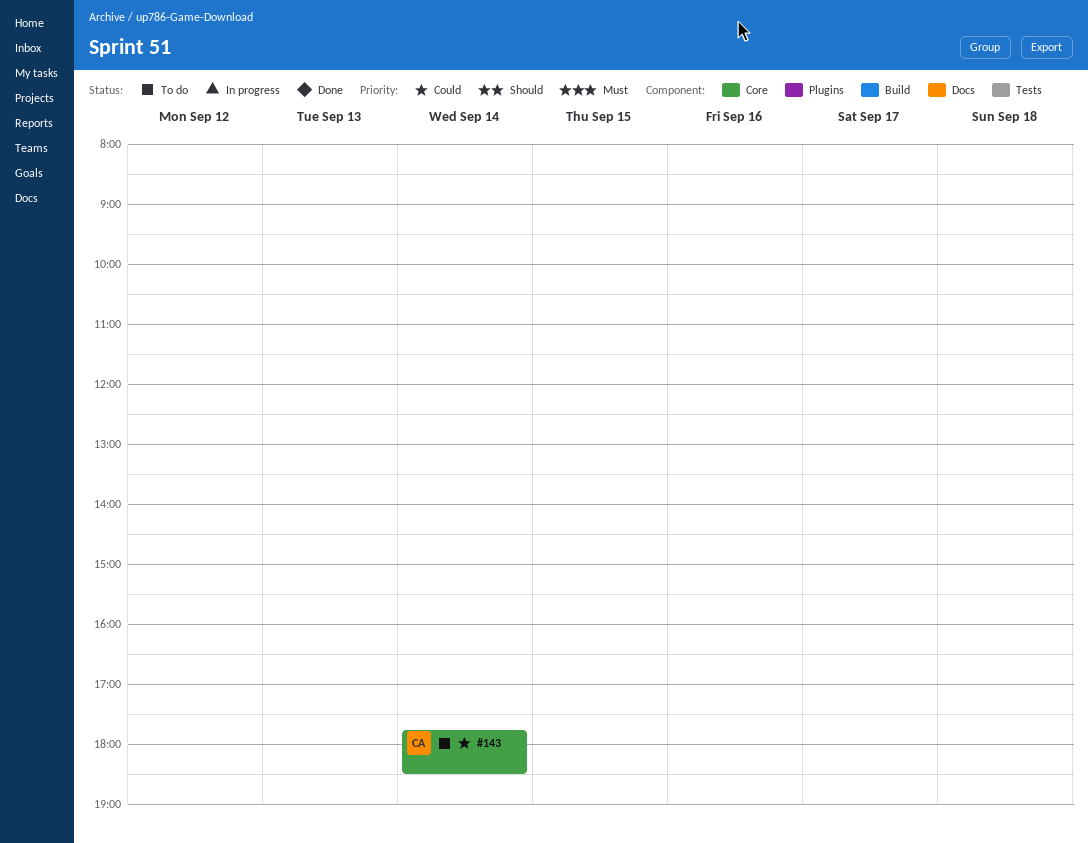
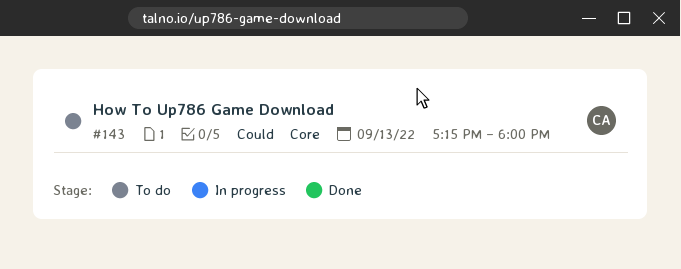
#143, day: Sep 14 -> Sep 13
#143, begins: 17:45 -> 17:15
#143, ends: 18:30 -> 18:00

